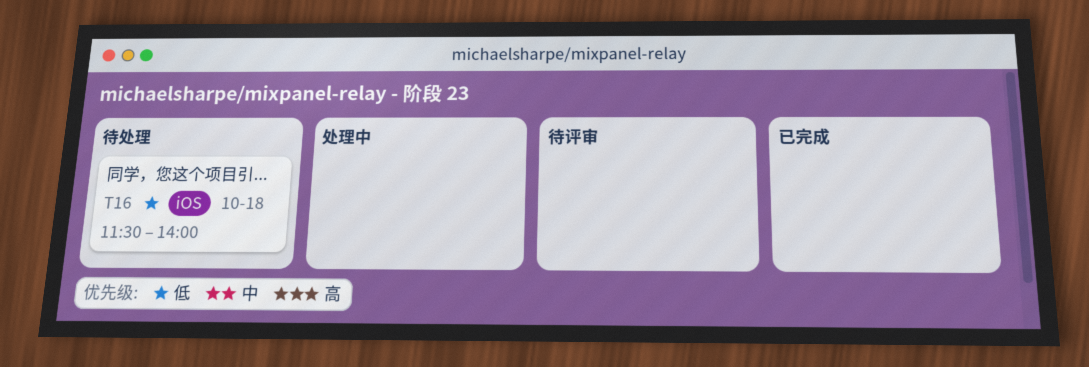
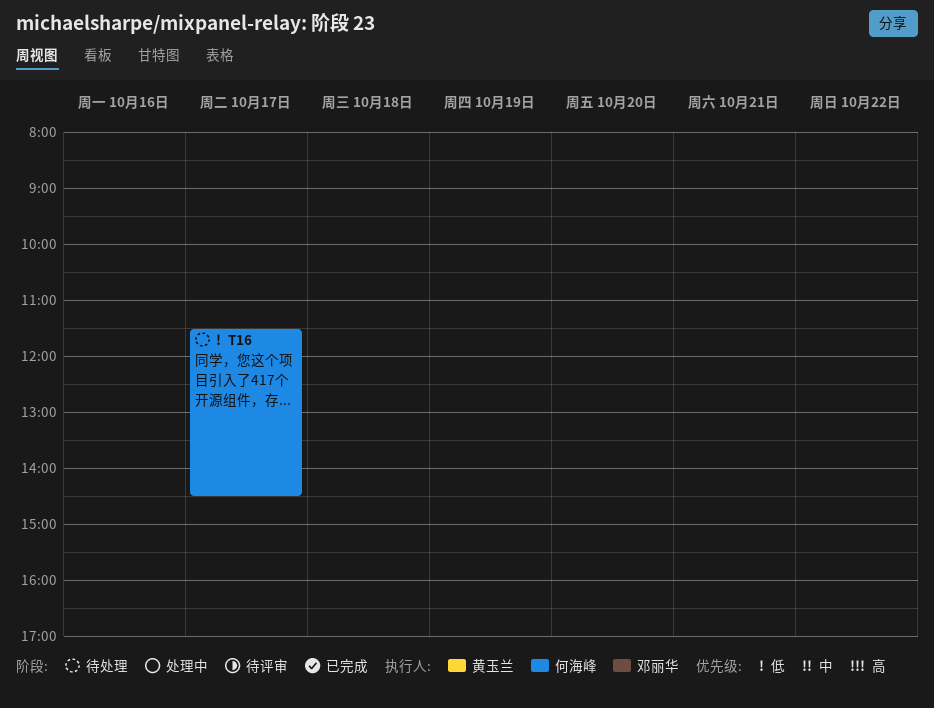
T16, day: Oct 18 -> Oct 17
T16, ends: 14:00 -> 14:30

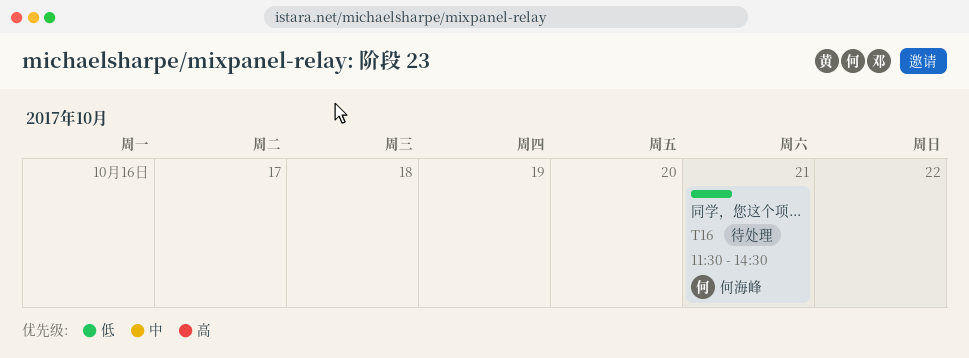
T16, day: Oct 17 -> Oct 21

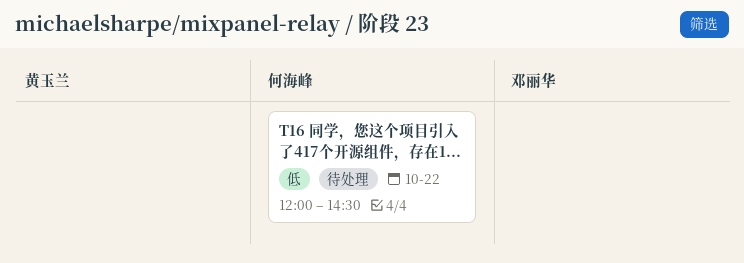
T16, day: Oct 21 -> Oct 22
T16, begins: 11:30 -> 12:00

